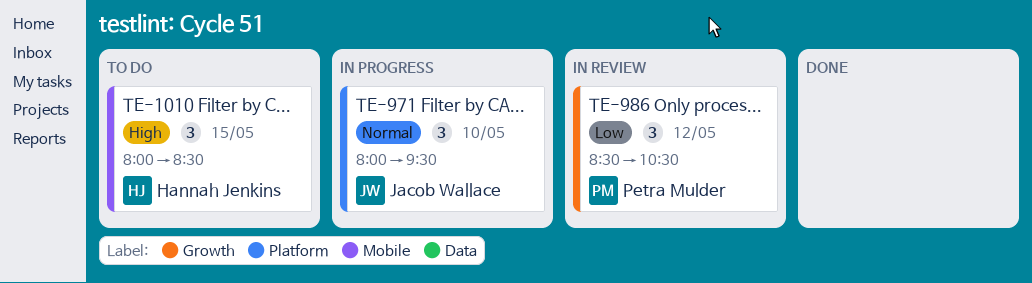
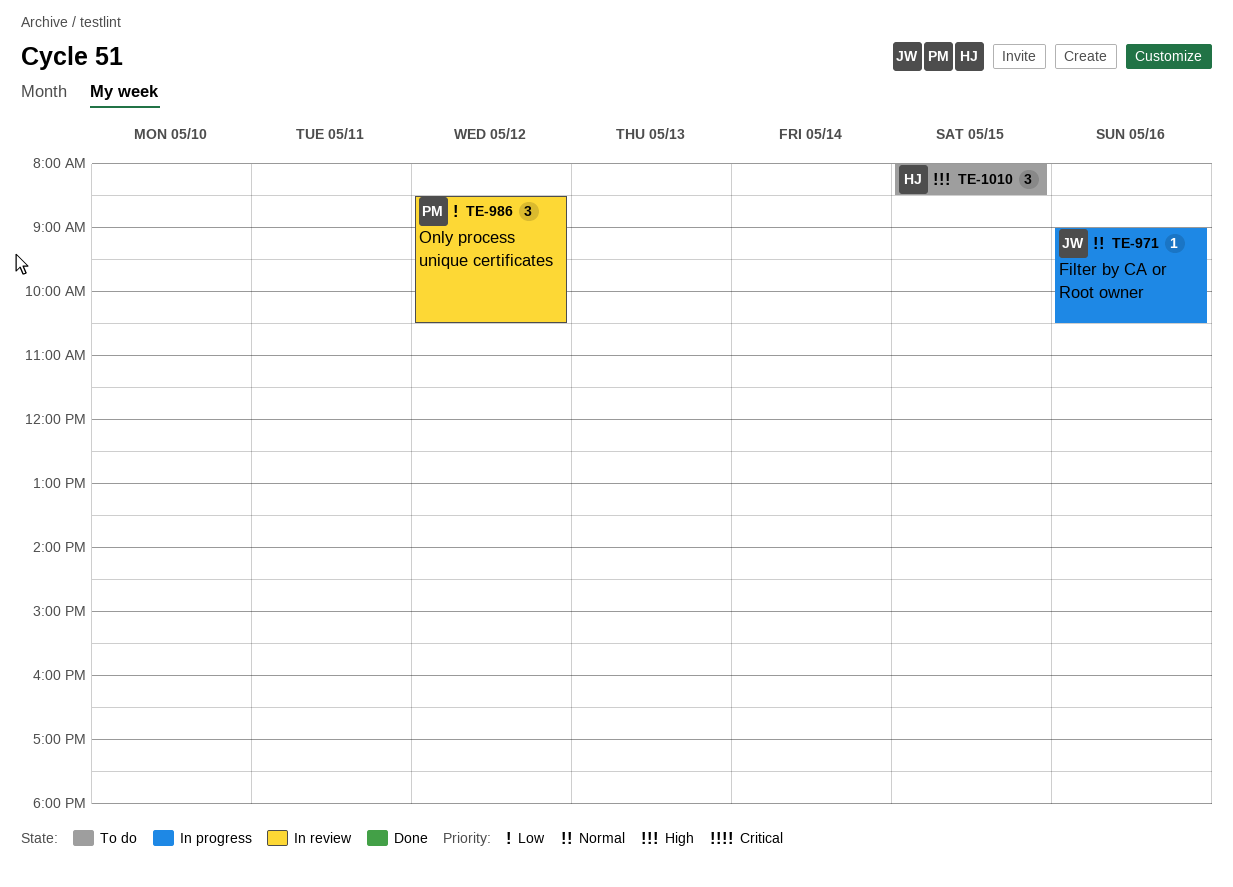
TE-971, estimate: 3 -> 1
TE-971, day: May 10 -> May 16
TE-971, begins: 08:00 -> 09:00
TE-971, ends: 09:30 -> 10:30

